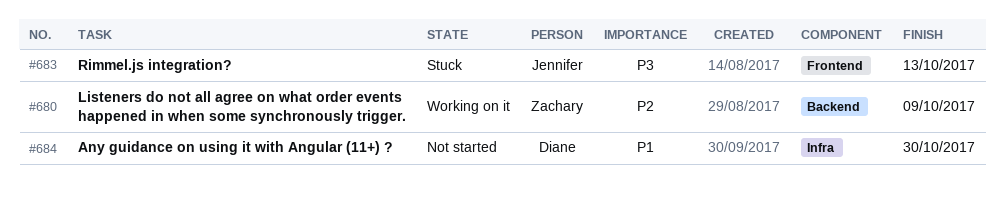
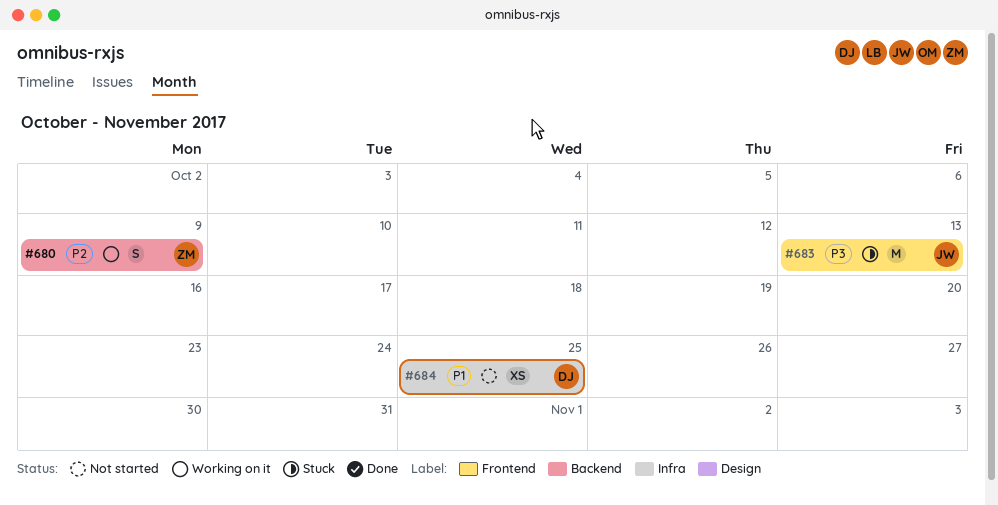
#684, due: Oct 30 -> Oct 25

